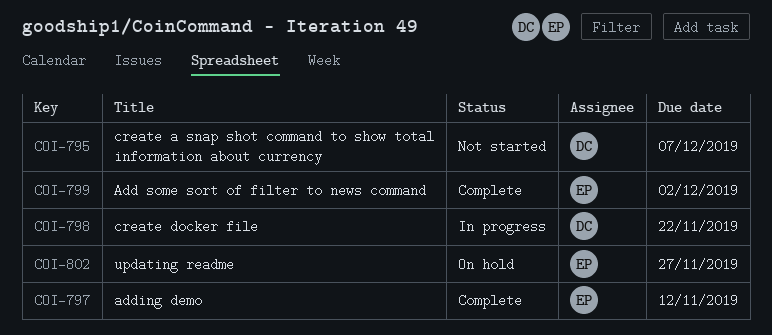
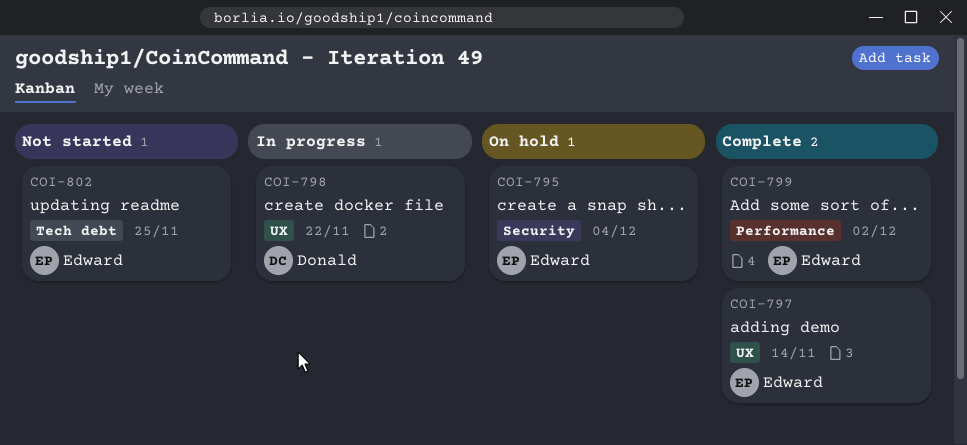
COI-795, status: Not started -> On hold
COI-795, owner: Donald -> Edward
COI-795, due: Dec 7 -> Dec 4
COI-797, due: Nov 12 -> Nov 14
COI-802, status: On hold -> Not started
COI-802, due: Nov 27 -> Nov 25

